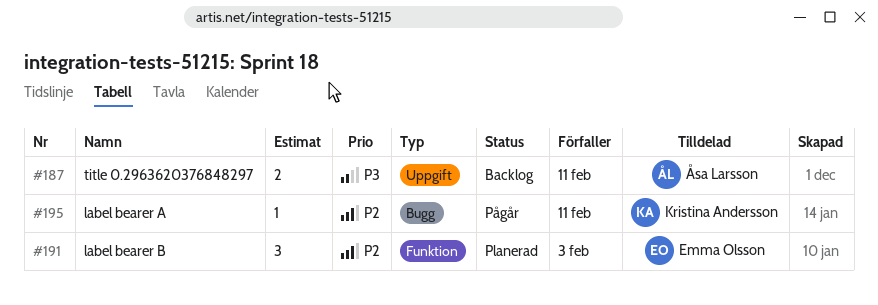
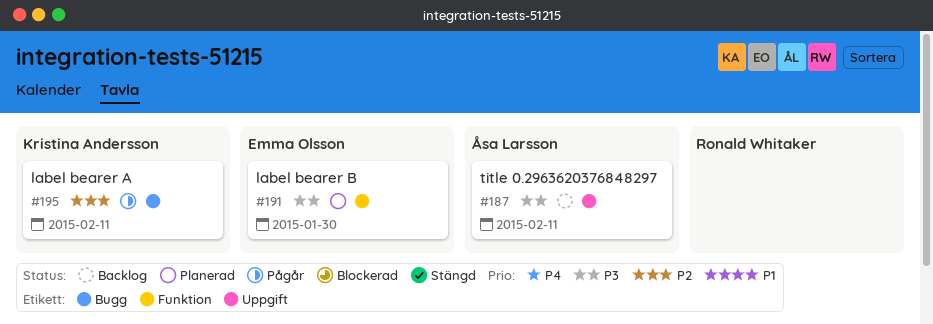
#191, priority: P2 -> P3
#191, due: Feb 3 -> Jan 30

